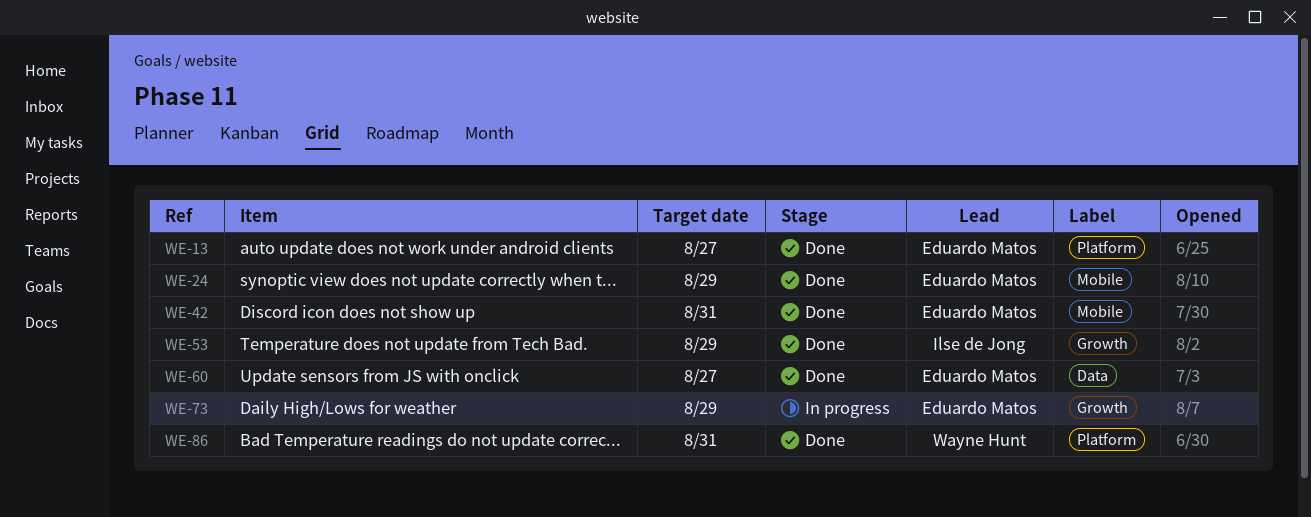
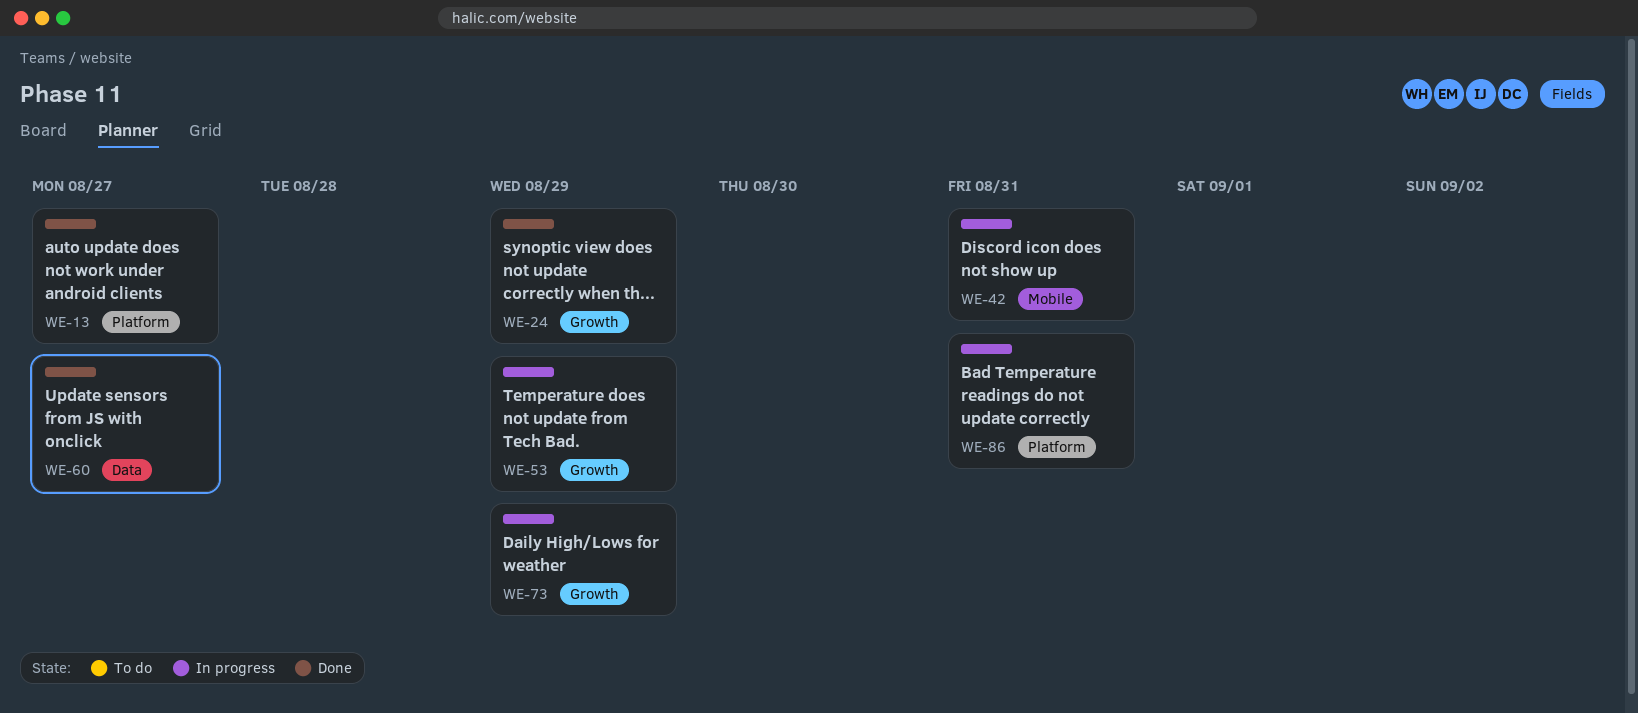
WE-24, label: Mobile -> Growth
WE-42, status: Done -> In progress
WE-53, status: Done -> In progress
WE-86, status: Done -> In progress

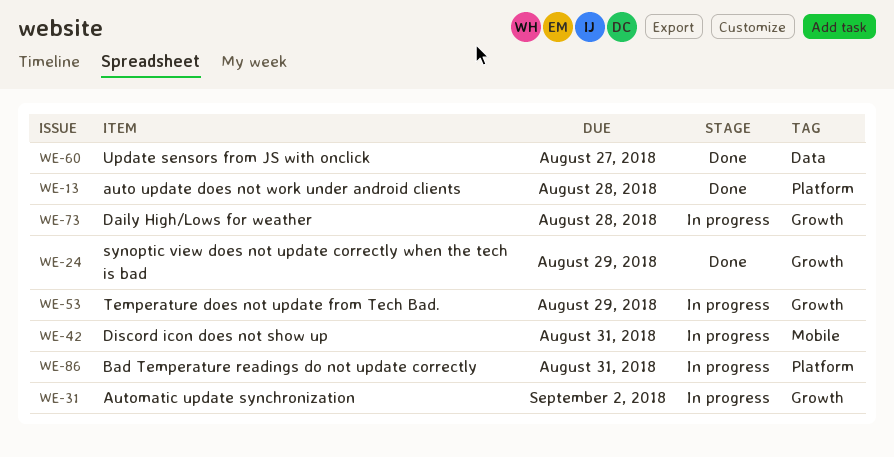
WE-13, due: Aug 27 -> Aug 28
WE-31: none -> present
WE-73, due: Aug 29 -> Aug 28

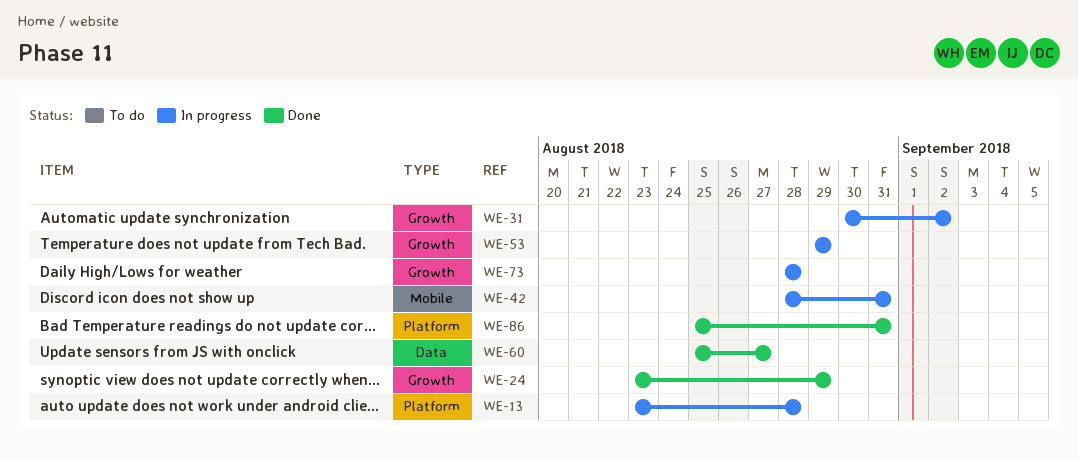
WE-13, status: Done -> In progress
WE-86, status: In progress -> Done

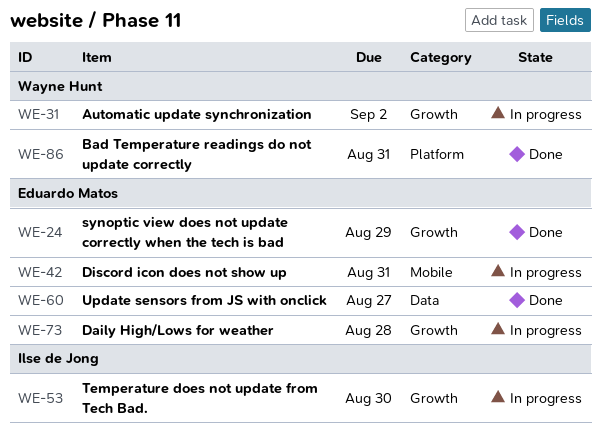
WE-13: present -> none
WE-53, due: Aug 29 -> Aug 30

